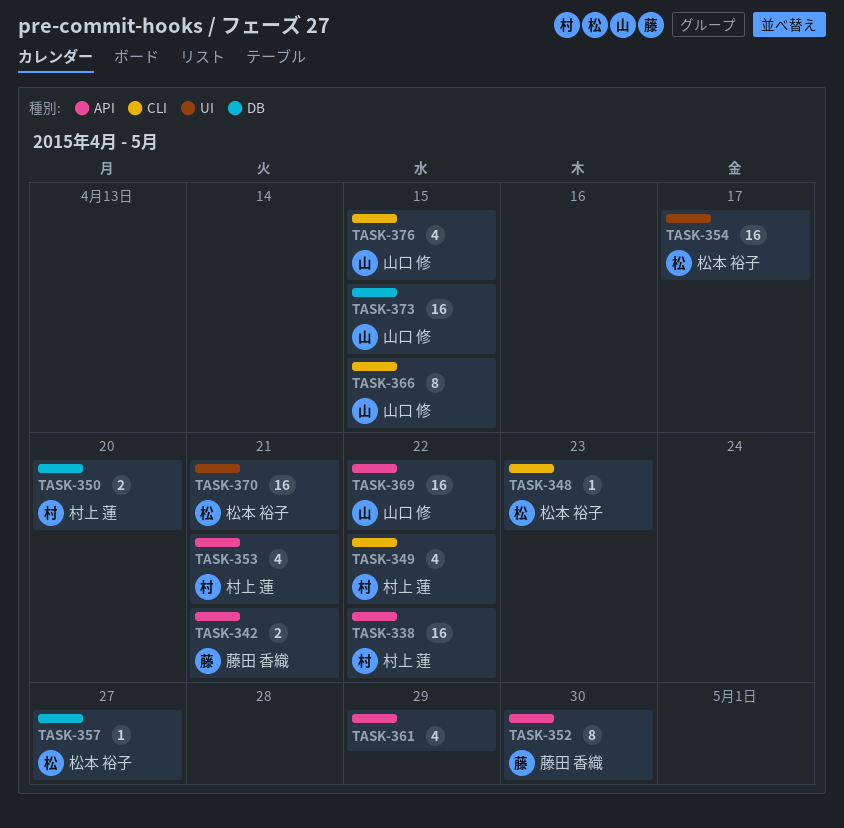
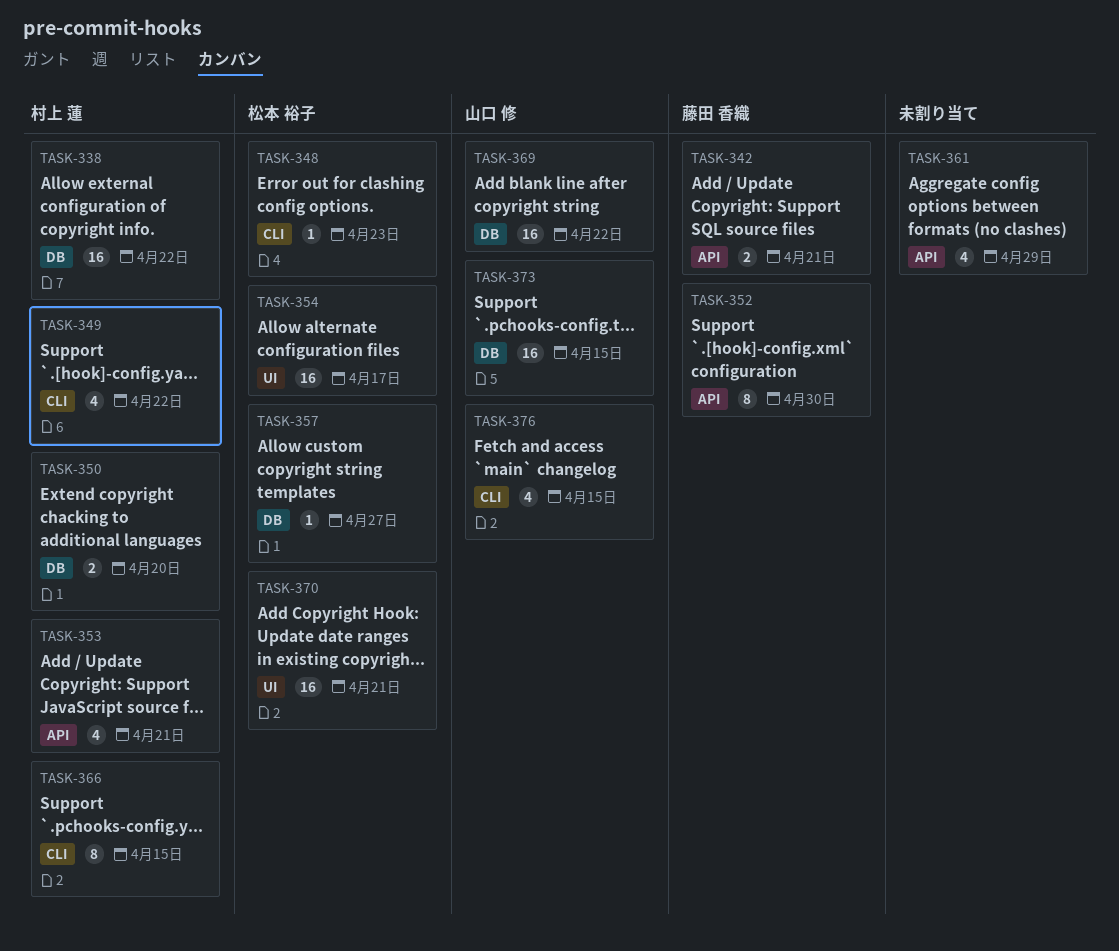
TASK-338, label: API -> DB
TASK-366, owner: 山口 修 -> 村上 蓮
TASK-369, label: API -> DB

